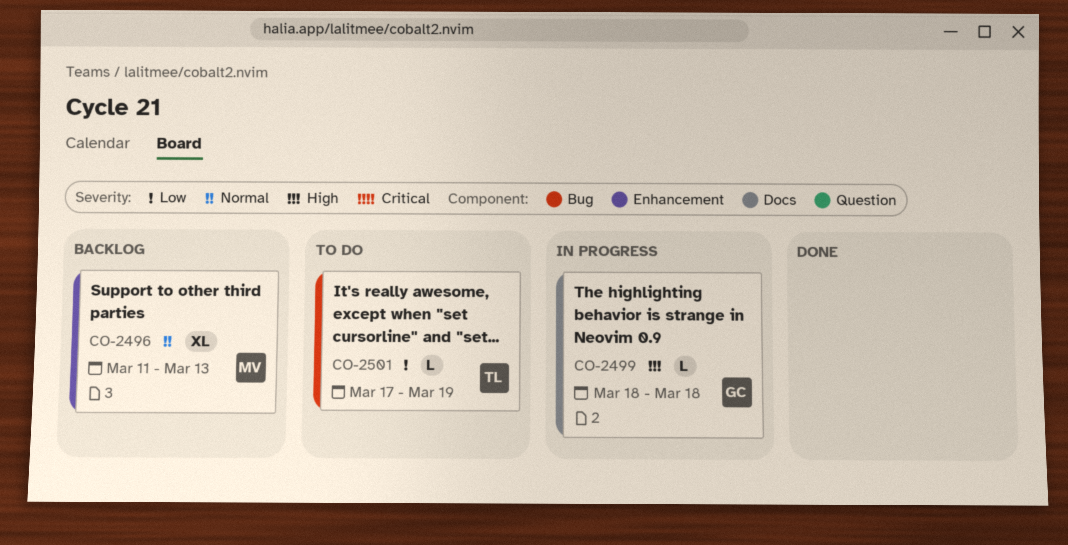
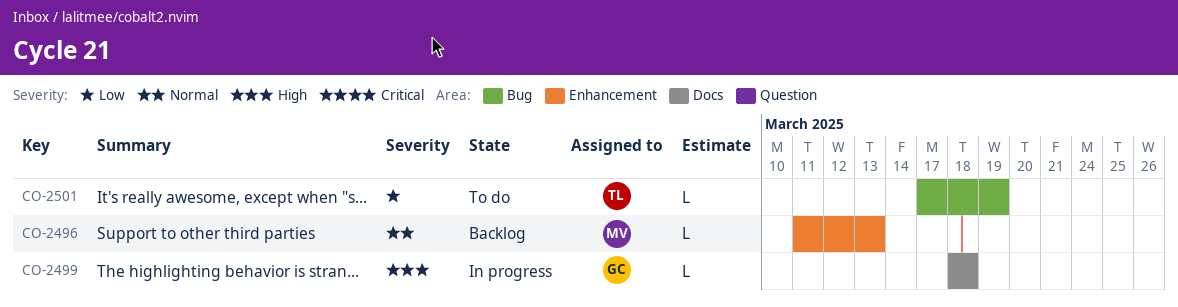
CO-2496, estimate: XL -> L

